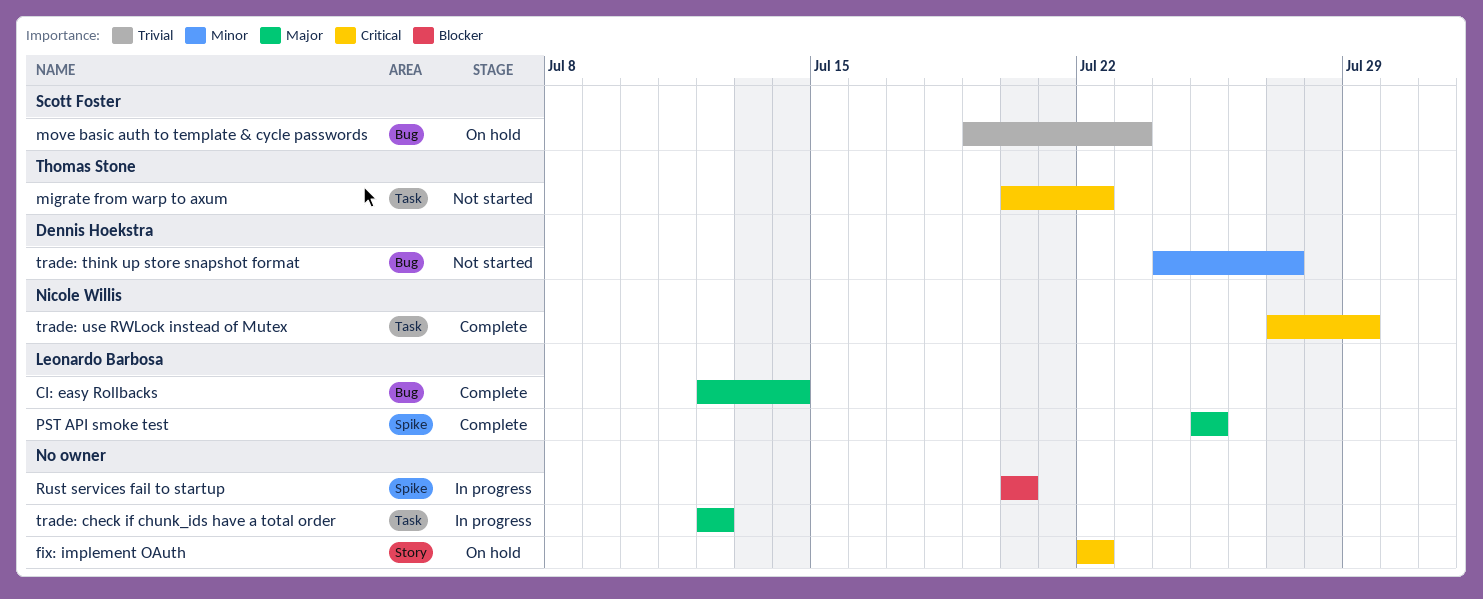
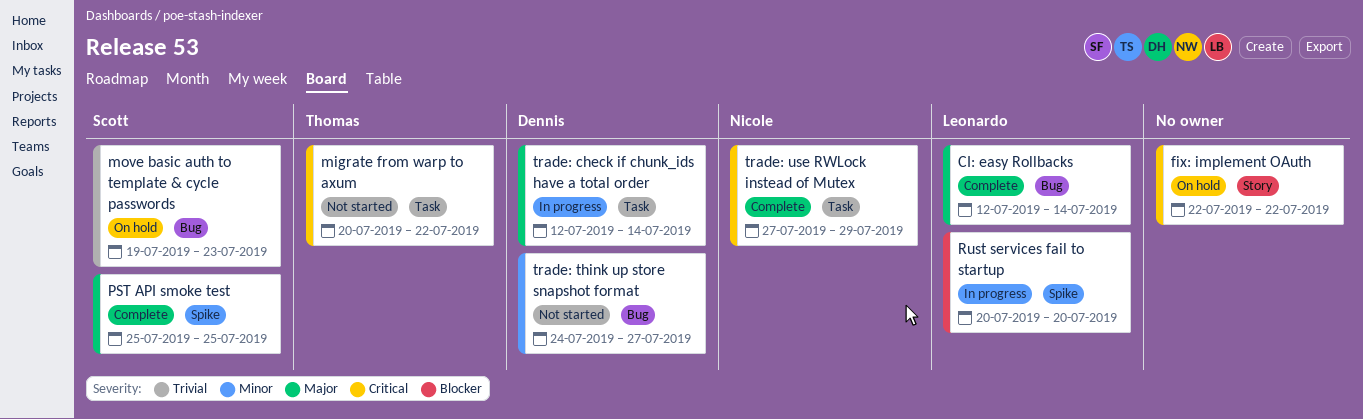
PST API smoke test, owner: Leonardo Barbosa -> Scott Foster
Rust services fail to startup, owner: none -> Leonardo Barbosa
trade: check if chunk_ids have a total order, owner: none -> Dennis Hoekstra
trade: check if chunk_ids have a total order, due: Jul 12 -> Jul 14

